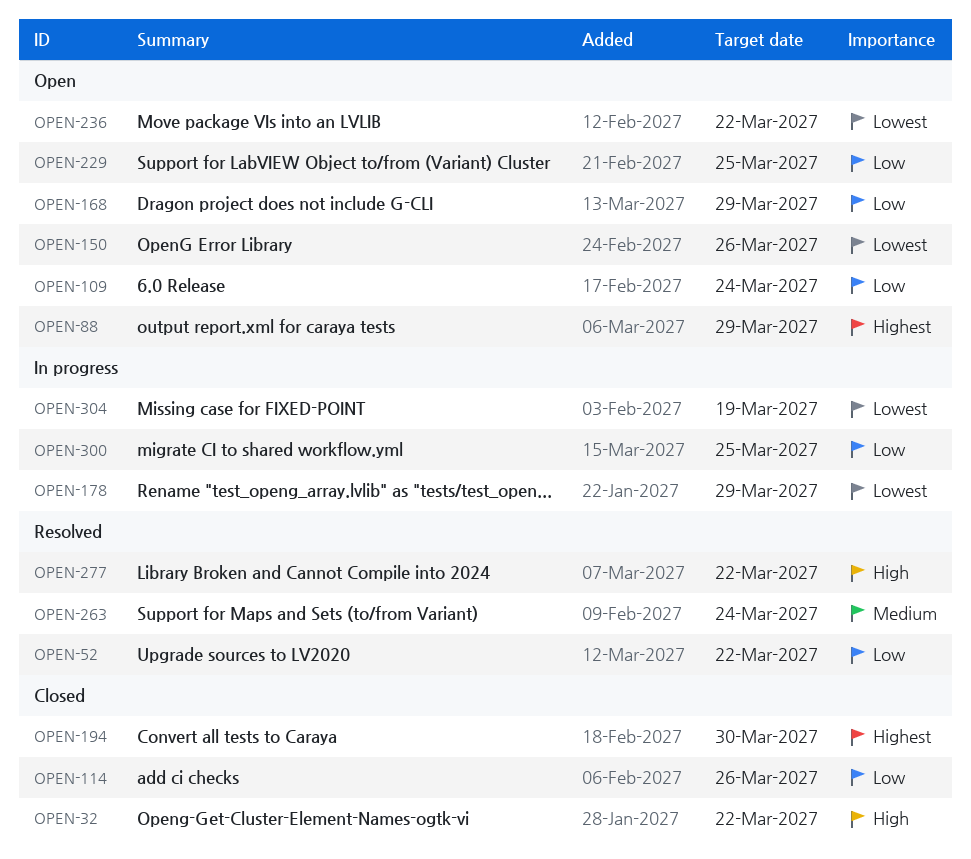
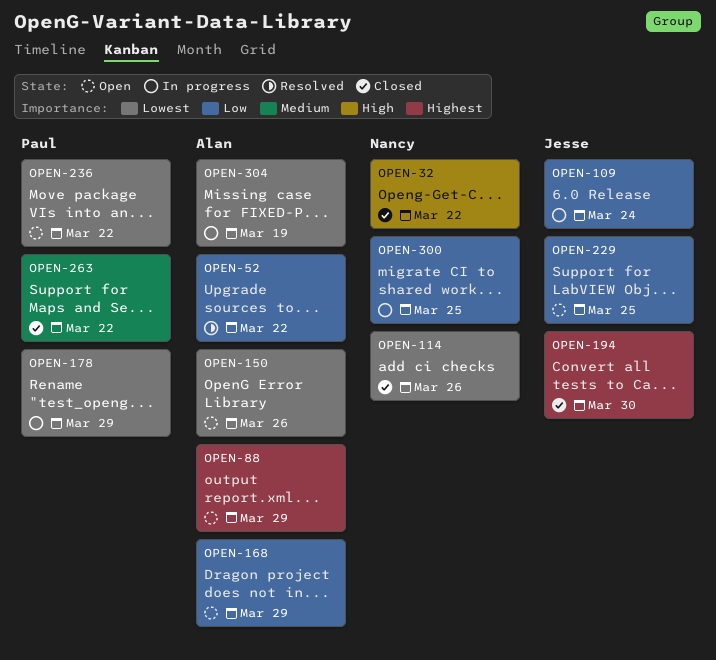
OPEN-109, status: Open -> In progress
OPEN-114, priority: Low -> Lowest
OPEN-263, status: Resolved -> Closed
OPEN-263, due: Mar 24 -> Mar 22
OPEN-277: present -> none

